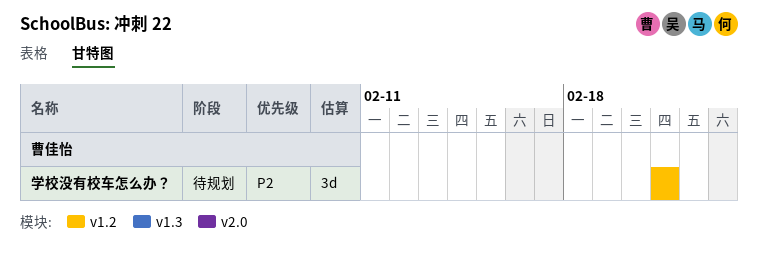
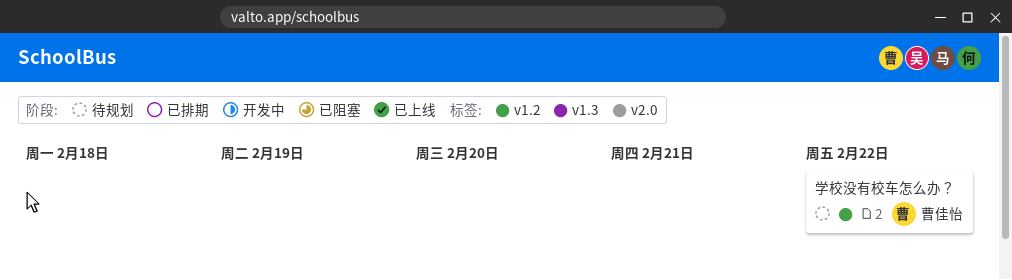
学校没有校车怎么办？, due: Feb 21 -> Feb 22

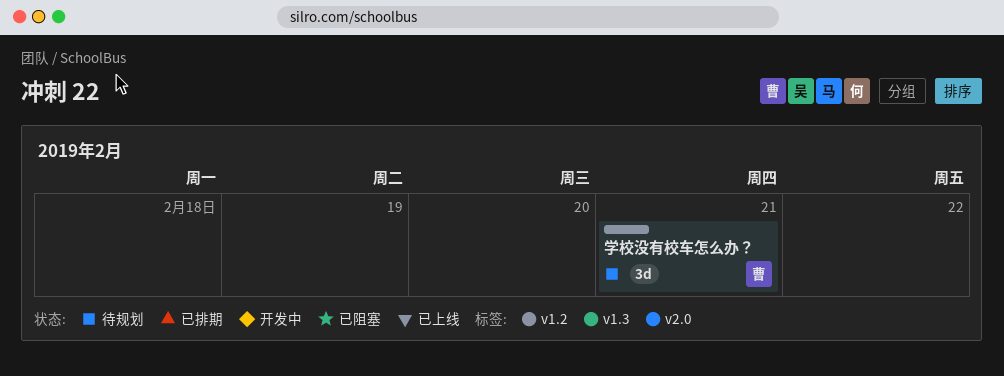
学校没有校车怎么办？, due: Feb 22 -> Feb 21

